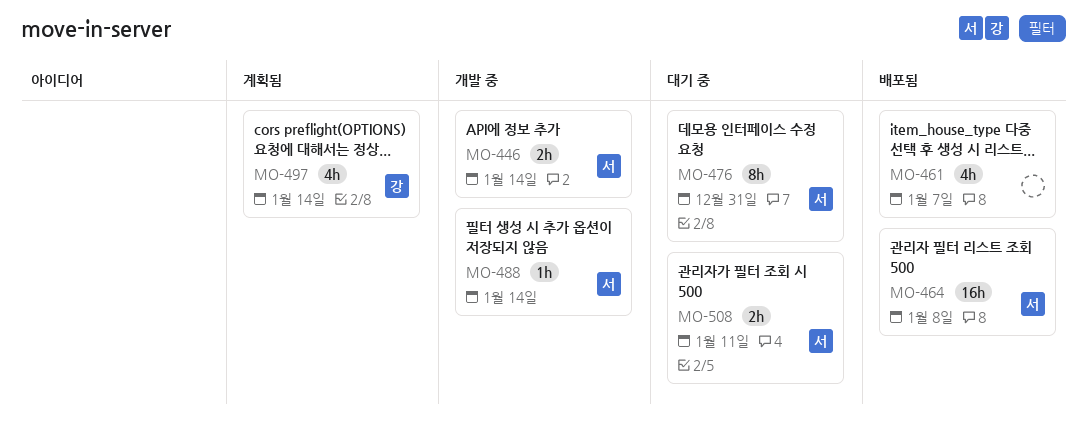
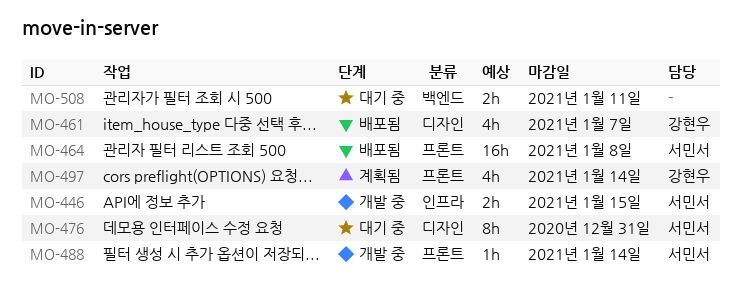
MO-446, due: Jan 14 -> Jan 15
MO-461, owner: none -> 강현우
MO-508, owner: 서민서 -> none

